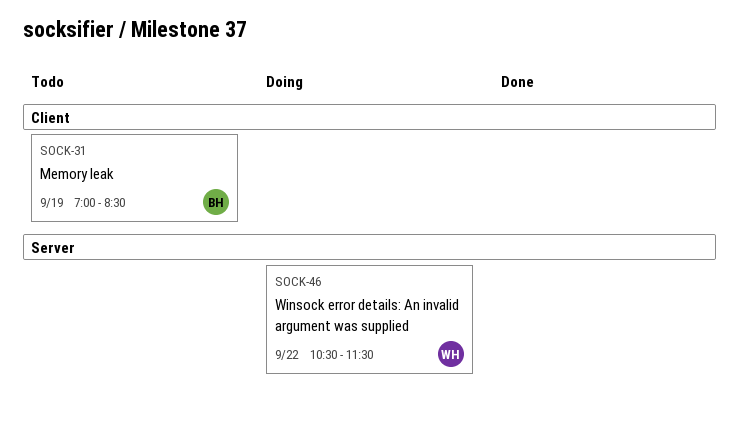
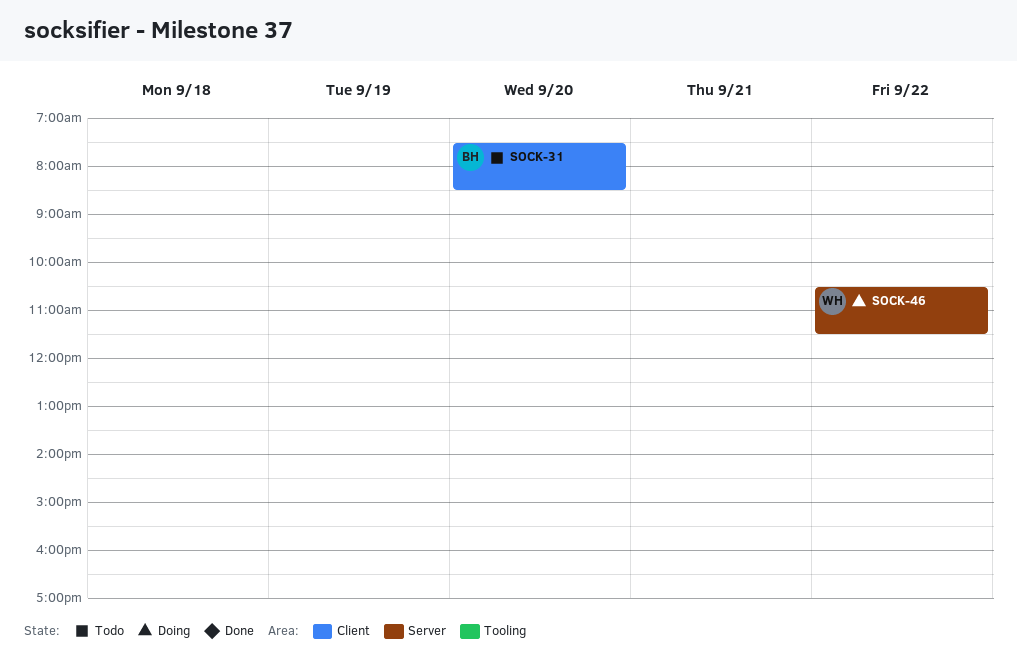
SOCK-31, day: Sep 19 -> Sep 20
SOCK-31, begins: 07:00 -> 07:30

